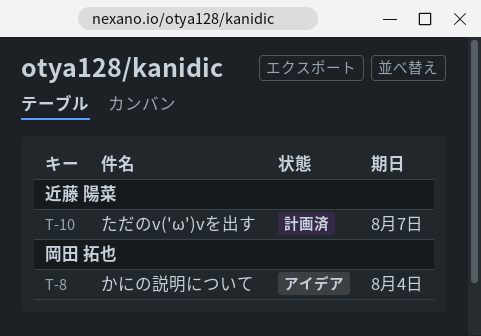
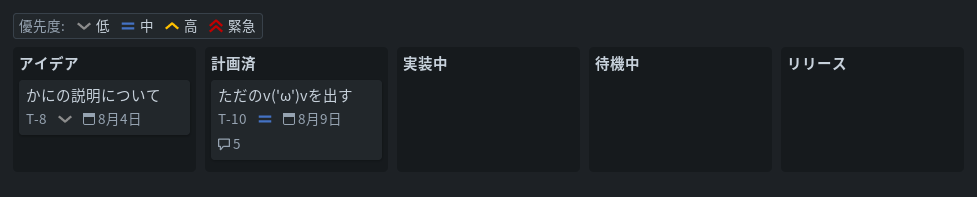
T-10, due: Aug 7 -> Aug 9

